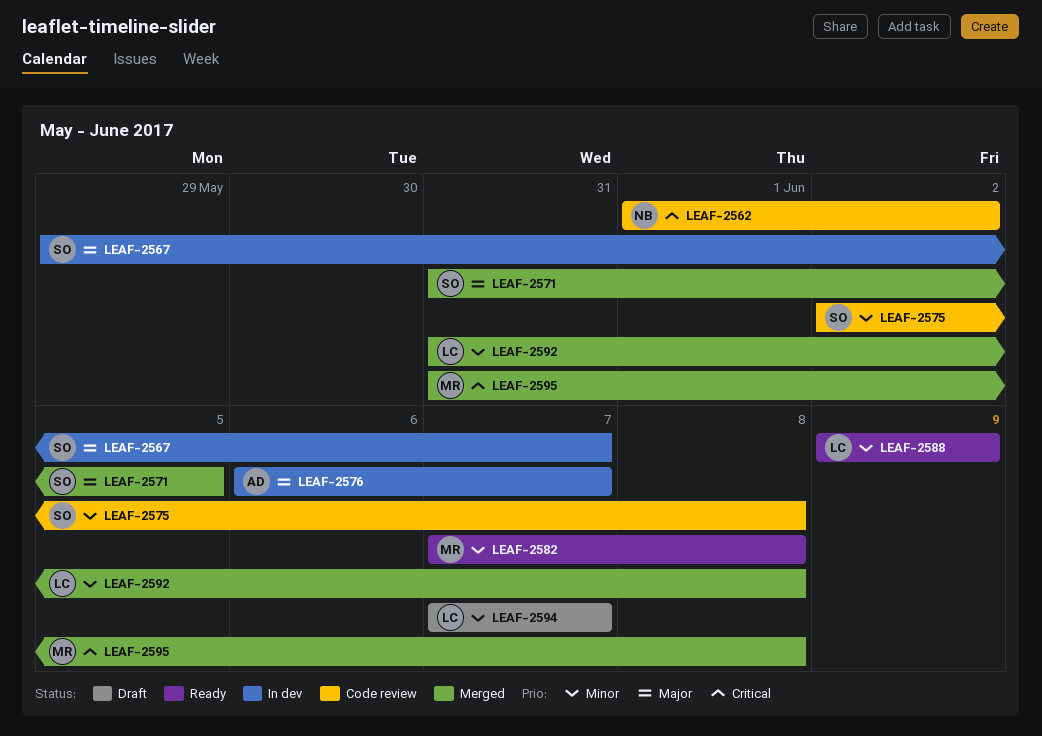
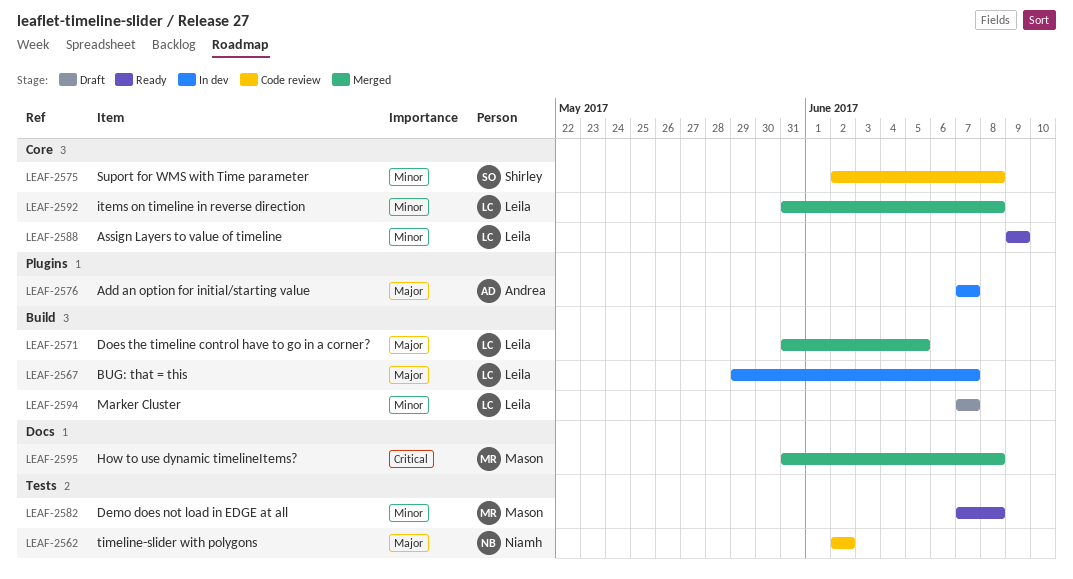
LEAF-2562, priority: Critical -> Major
LEAF-2562, start: Jun 1 -> Jun 2
LEAF-2567, owner: Shirley -> Leila
LEAF-2571, owner: Shirley -> Leila
LEAF-2576, start: Jun 6 -> Jun 7

